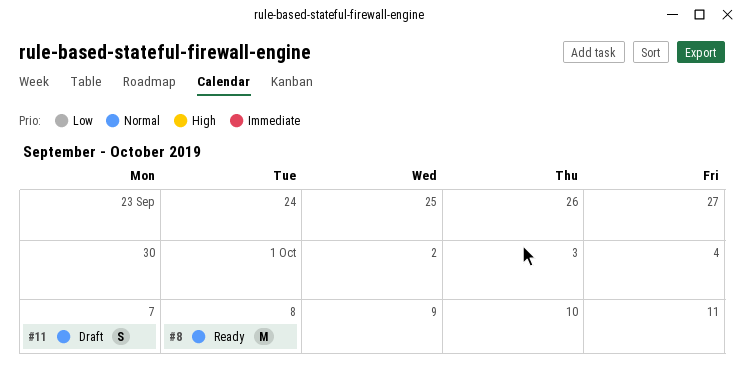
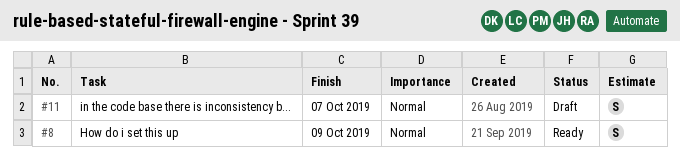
#8, estimate: M -> S
#8, due: Oct 8 -> Oct 9

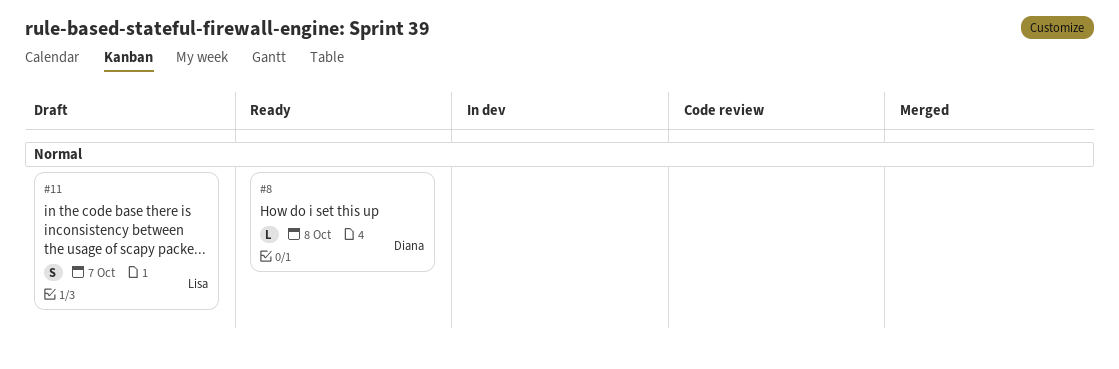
#8, estimate: S -> L
#8, due: Oct 9 -> Oct 8

